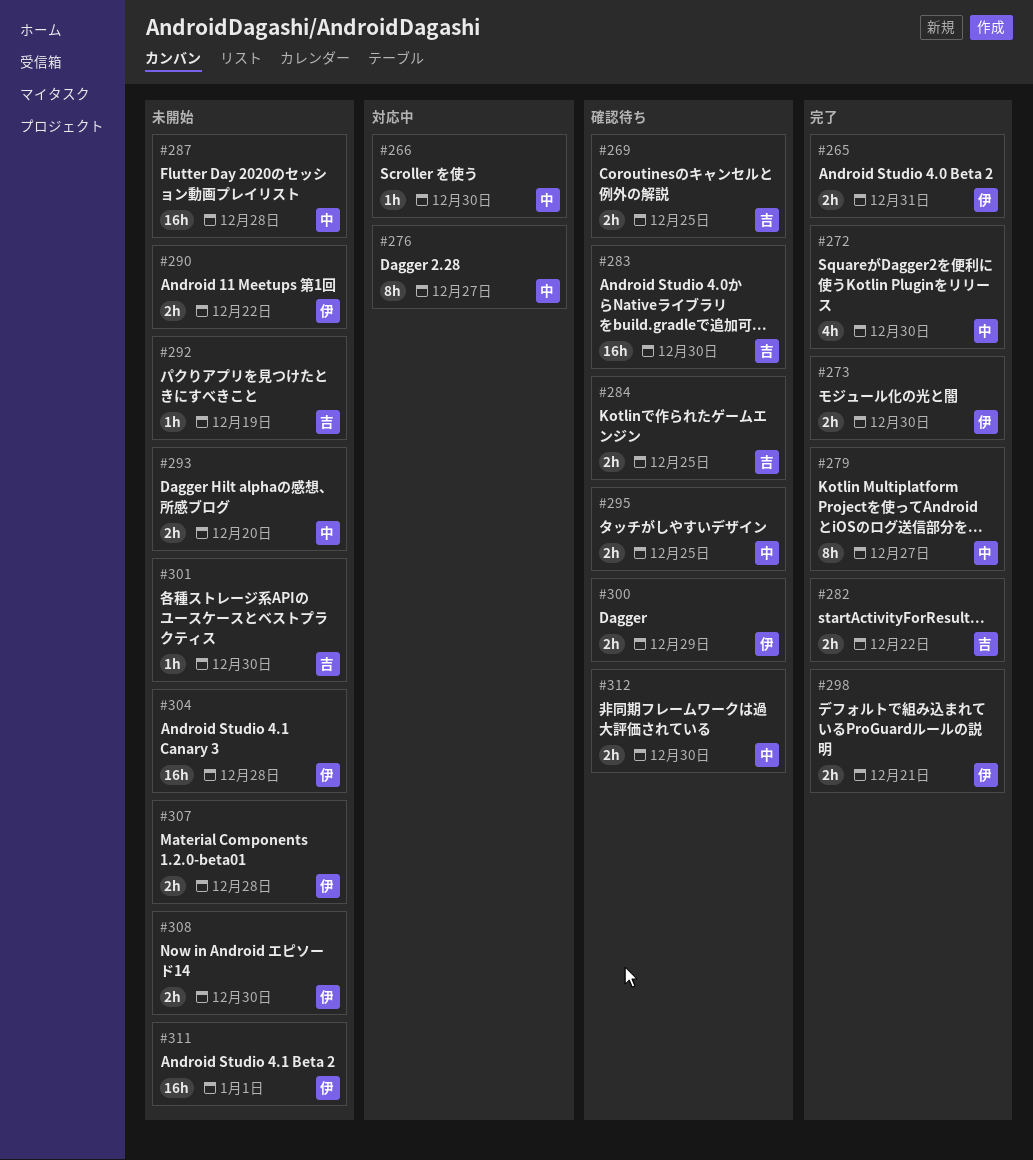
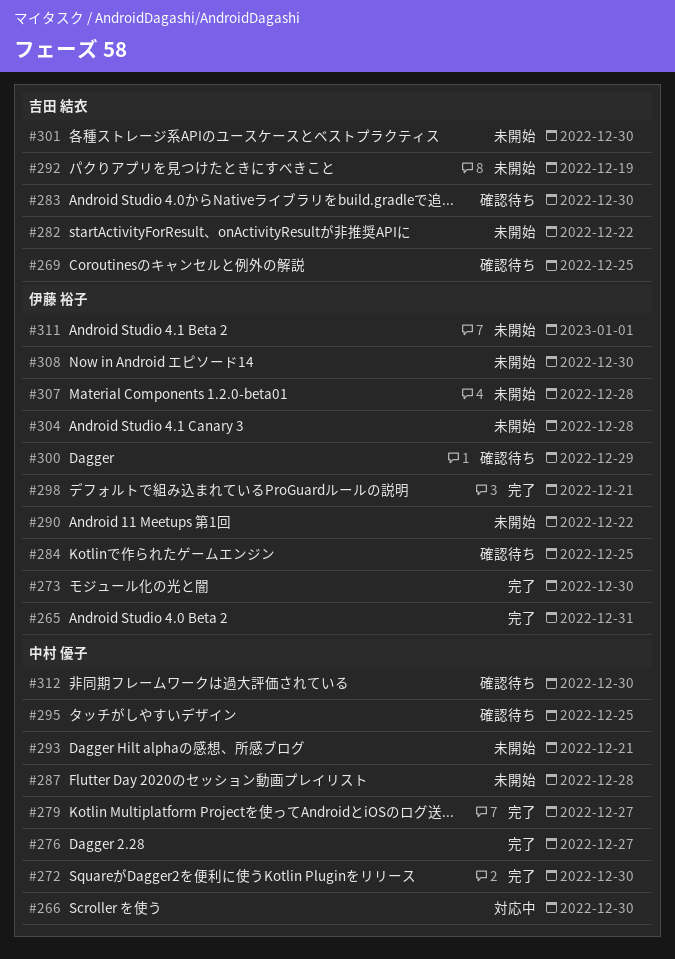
#276, status: 対応中 -> 完了
#282, status: 完了 -> 未開始
#284, owner: 吉田 結衣 -> 伊藤 裕子
#293, due: Dec 20 -> Dec 21

